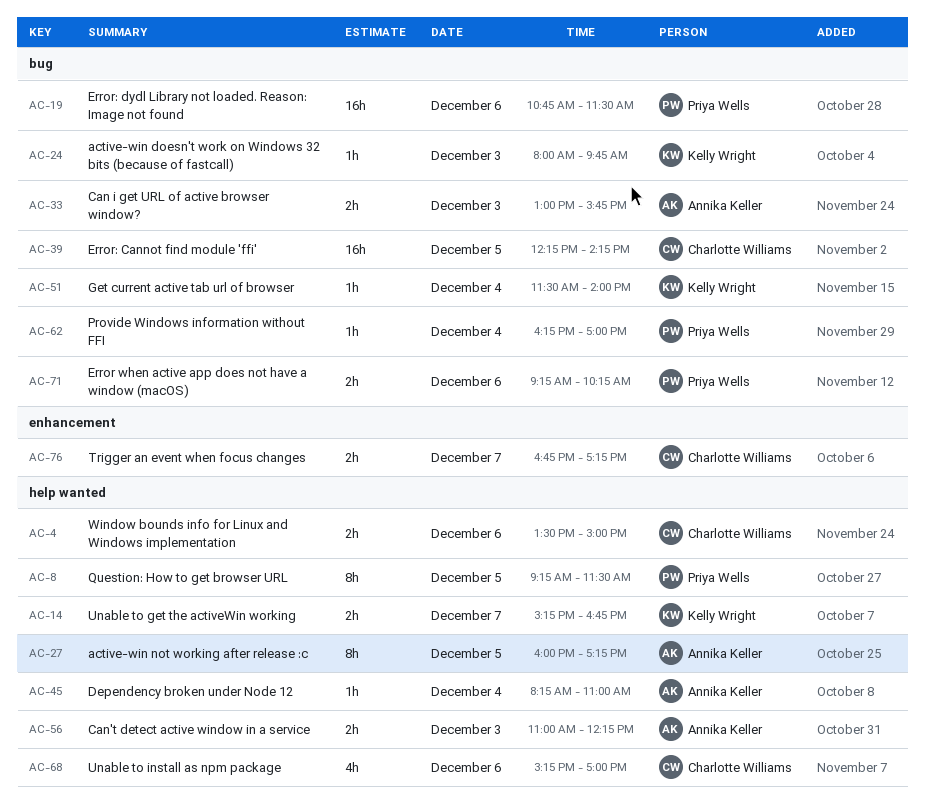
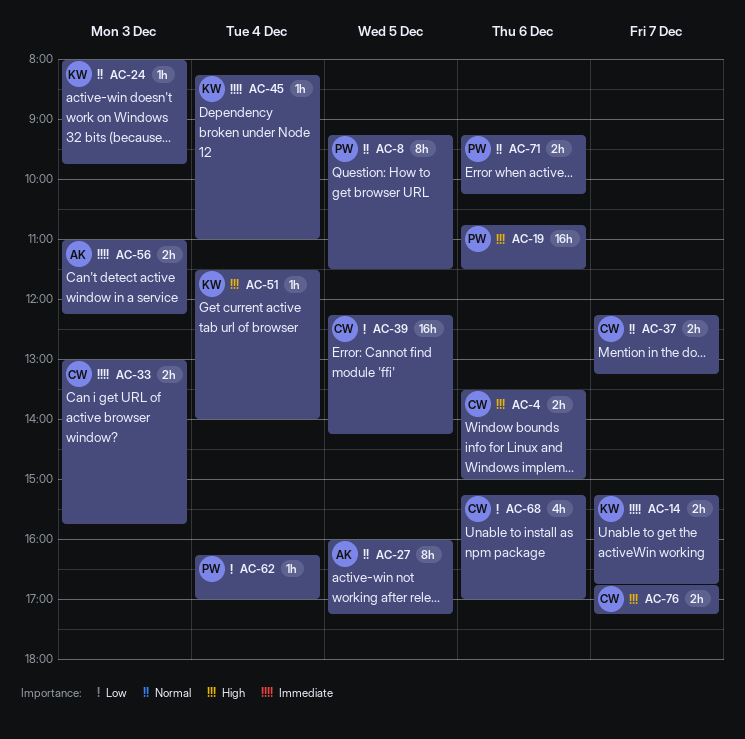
AC-33, owner: Annika Keller -> Charlotte Williams
AC-37: none -> present
AC-45, owner: Annika Keller -> Kelly Wright

